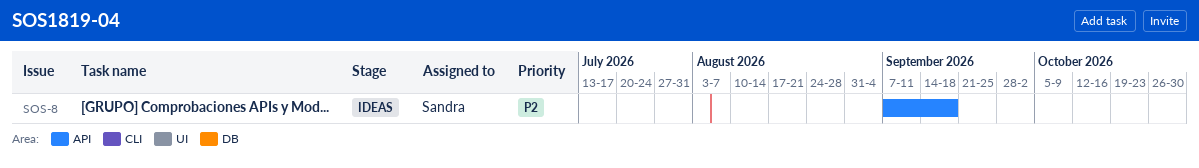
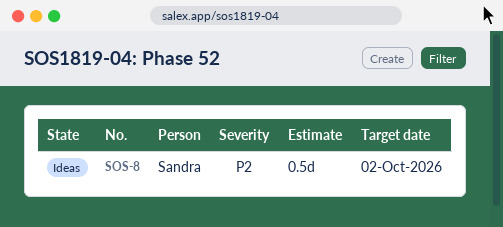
SOS-8, due: Sep 18 -> Oct 2

